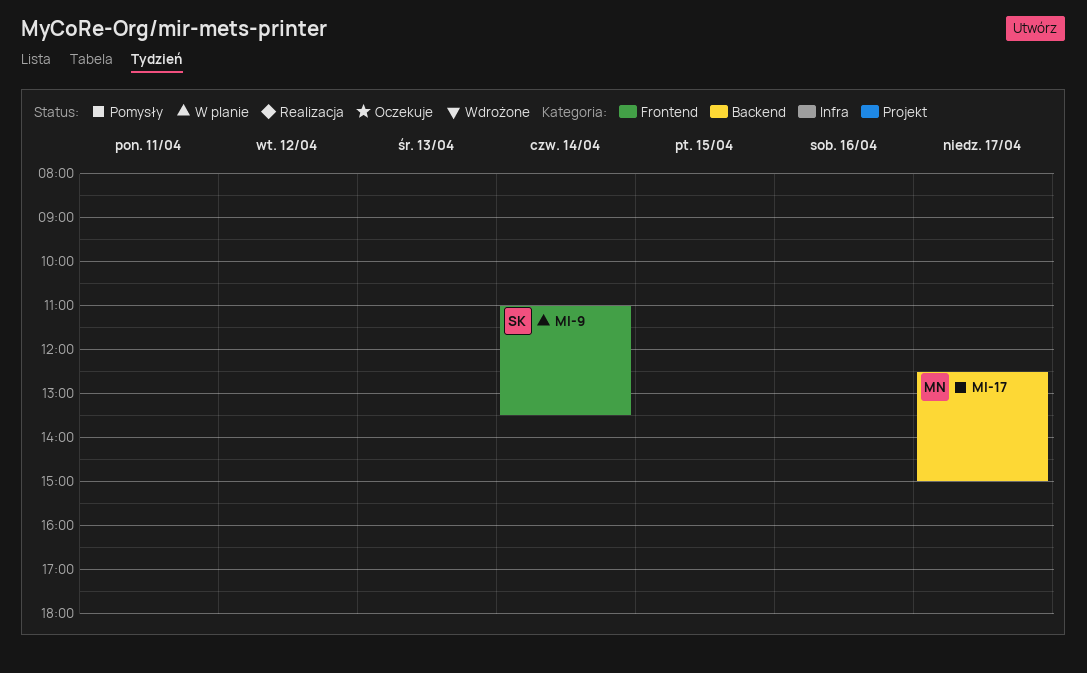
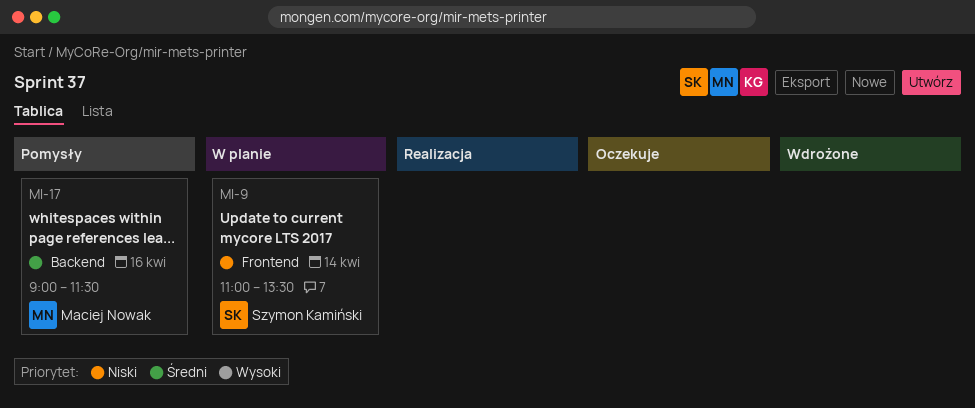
MI-17, day: Apr 17 -> Apr 16
MI-17, begins: 12:30 -> 09:00
MI-17, ends: 15:00 -> 11:30

